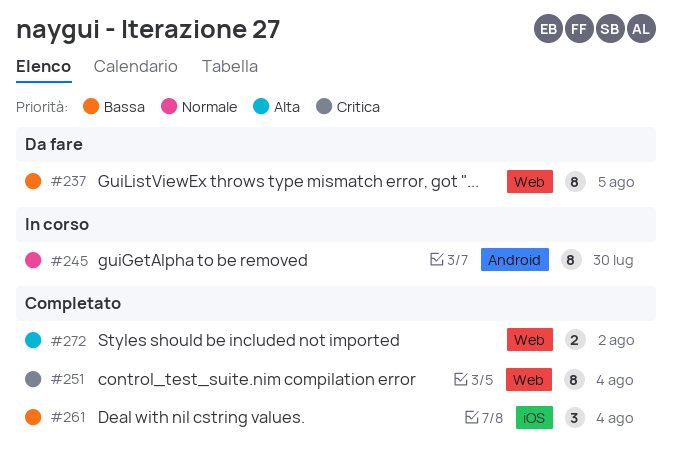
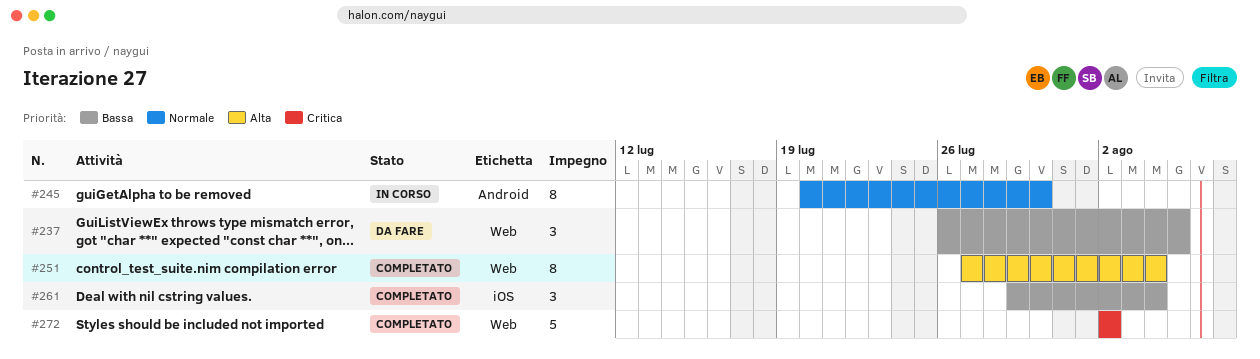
#237, estimate: 8 -> 3
#251, priority: Critica -> Alta
#272, priority: Alta -> Critica
#272, estimate: 2 -> 5

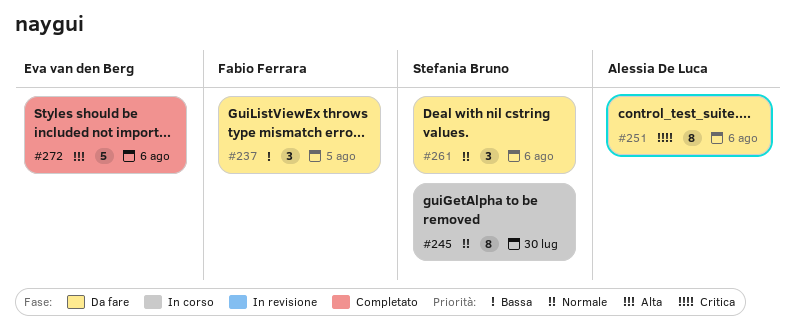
#251, status: Completato -> Da fare
#251, priority: Alta -> Critica
#251, due: Aug 4 -> Aug 6
#261, status: Completato -> Da fare
#261, priority: Bassa -> Normale
#261, due: Aug 4 -> Aug 6
#272, priority: Critica -> Alta
#272, due: Aug 2 -> Aug 6

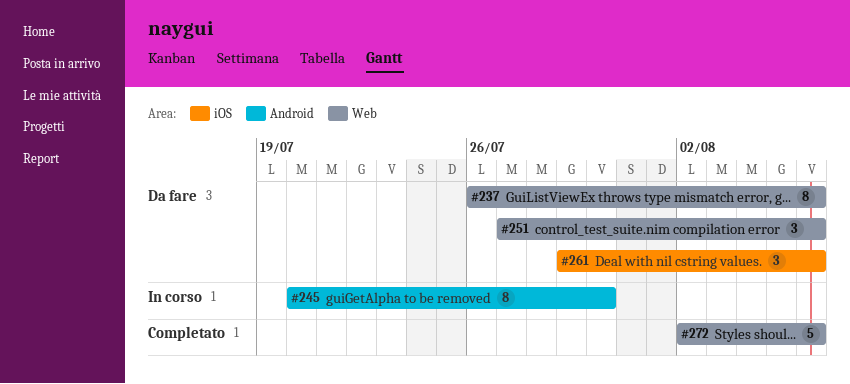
#237, estimate: 3 -> 8
#237, due: Aug 5 -> Aug 6
#251, estimate: 8 -> 3

